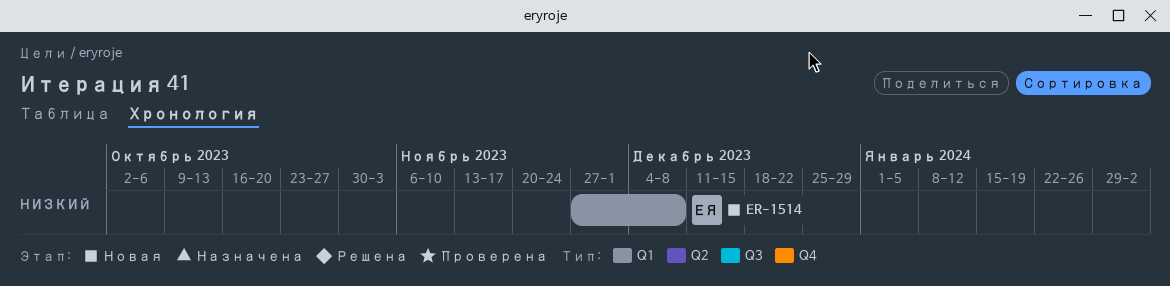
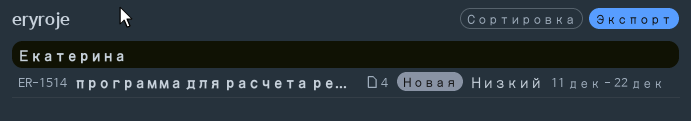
ER-1514, start: Nov 27 -> Dec 11
ER-1514, due: Dec 8 -> Dec 22

